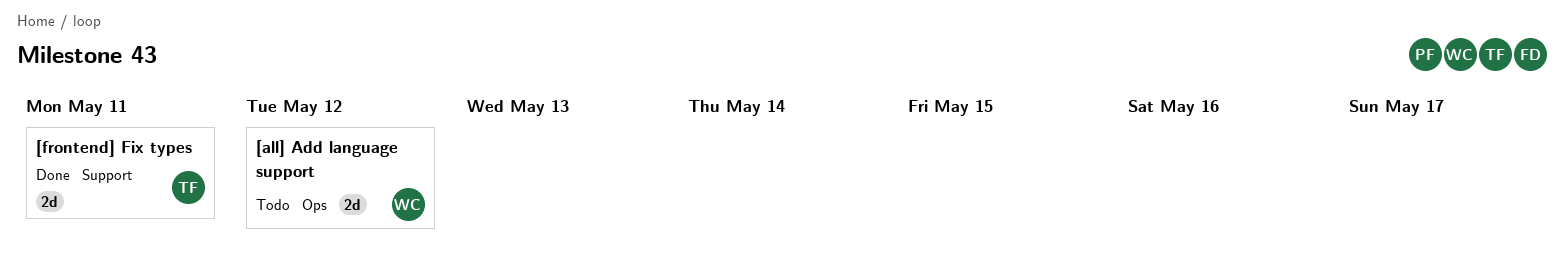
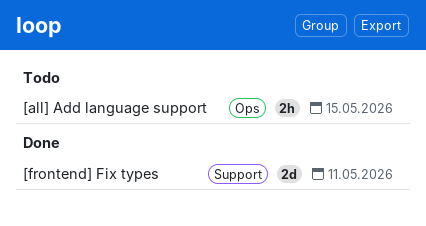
[all] Add language support, estimate: 2d -> 2h
[all] Add language support, due: May 12 -> May 15

